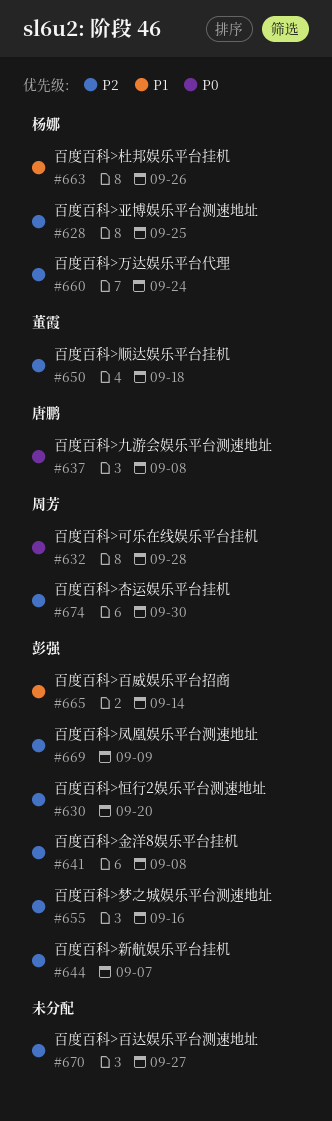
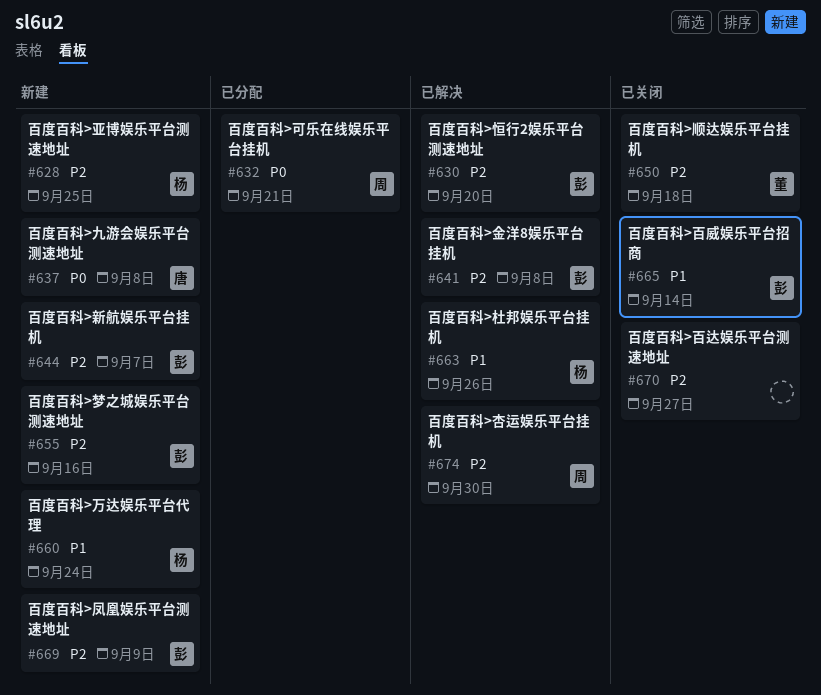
#632, due: Sep 28 -> Sep 21
#660, priority: P2 -> P1

